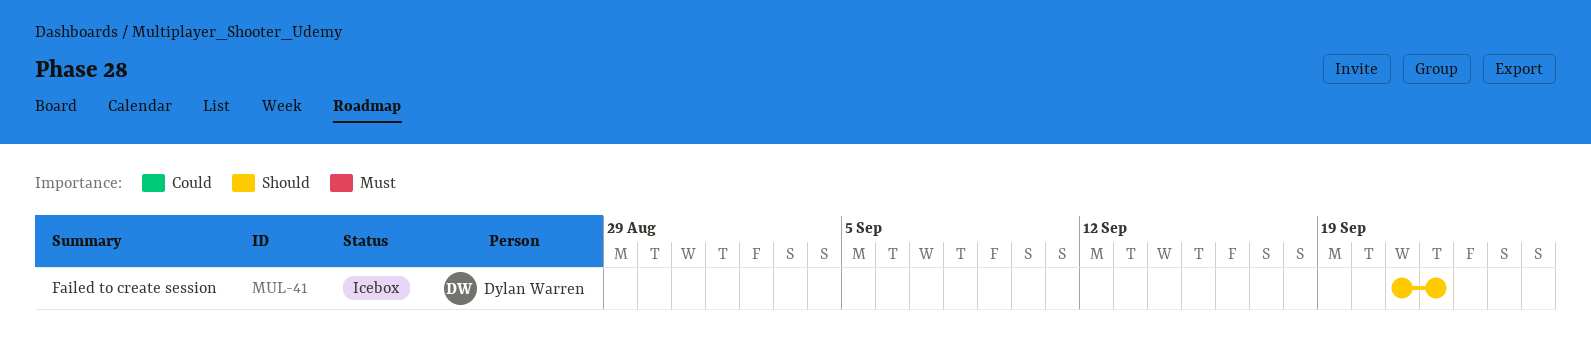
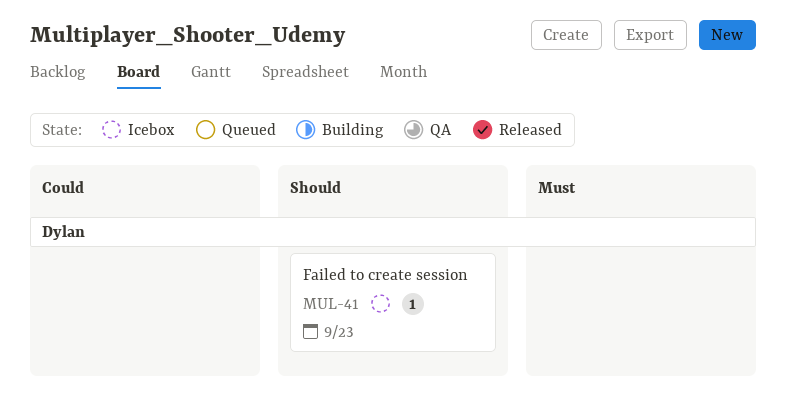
MUL-41, due: Sep 22 -> Sep 23

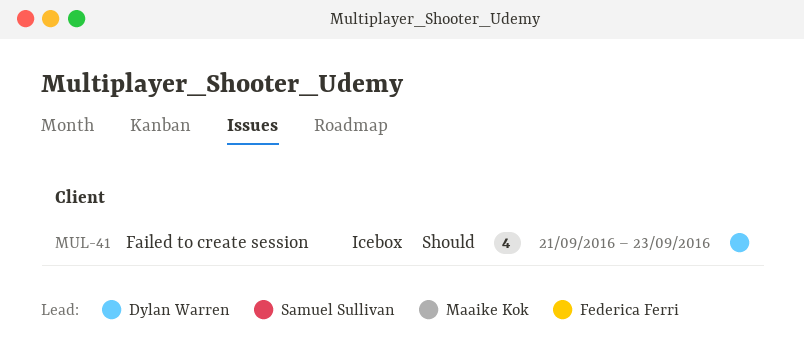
MUL-41, estimate: 1 -> 4

